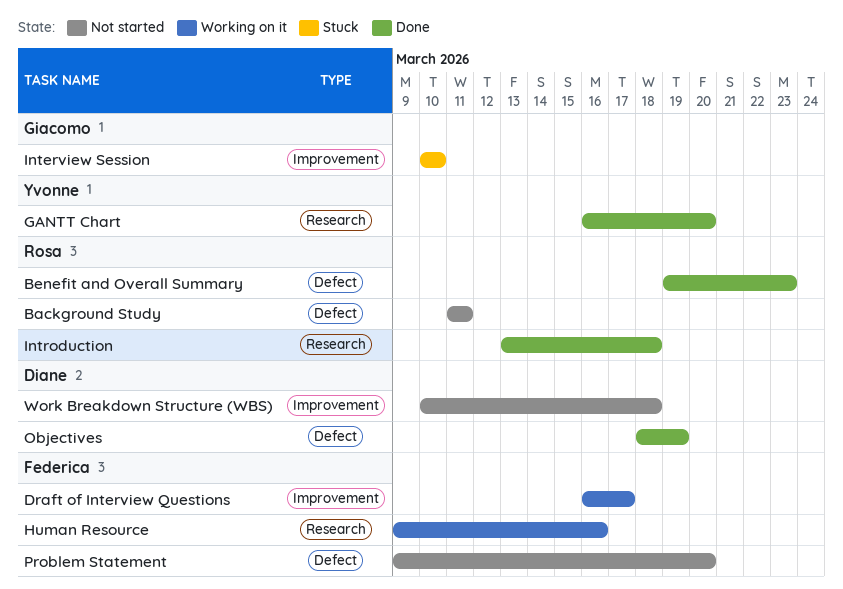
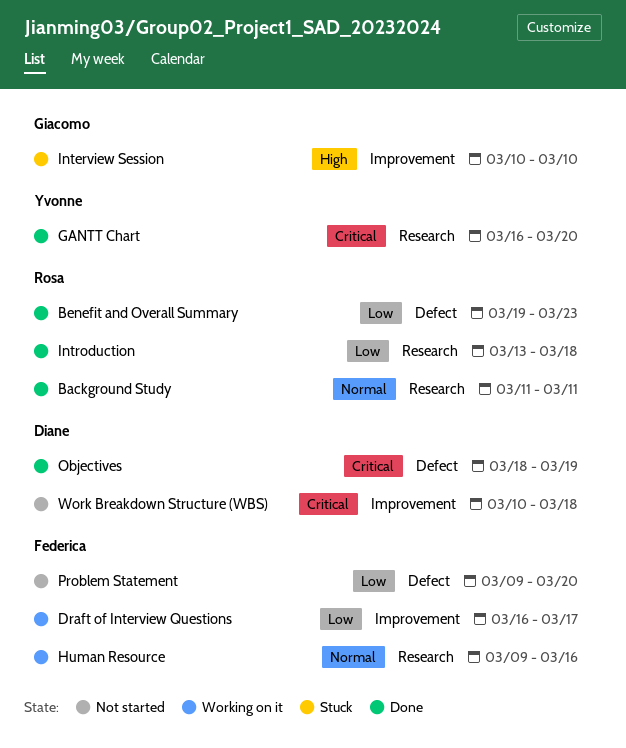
Background Study, status: Not started -> Done
Background Study, label: Defect -> Research

